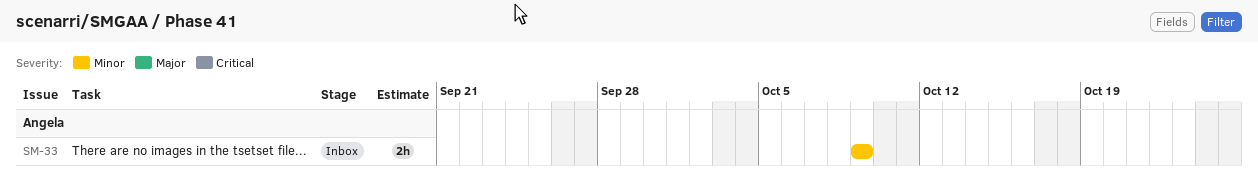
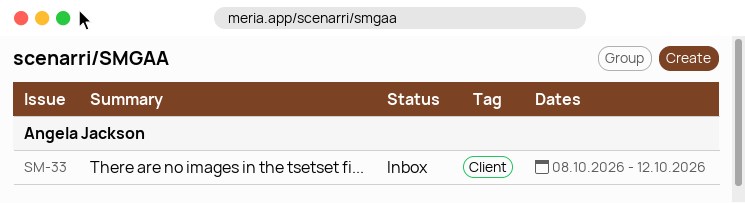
SM-33, start: Oct 9 -> Oct 8
SM-33, due: Oct 9 -> Oct 12

